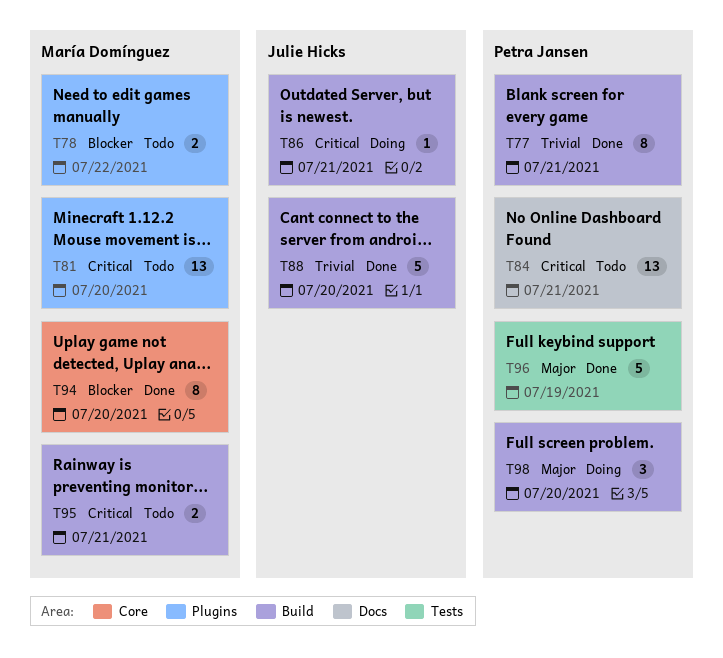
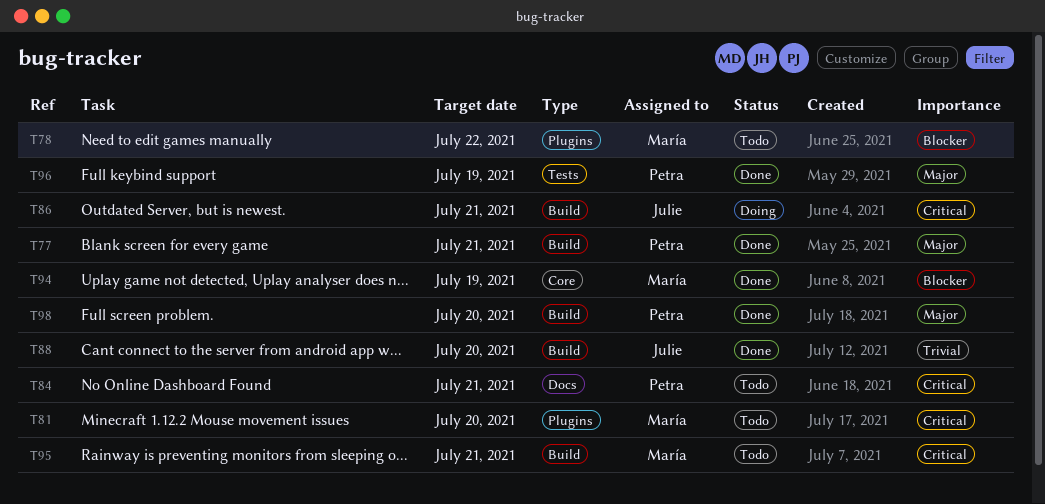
T77, priority: Trivial -> Major
T94, due: Jul 20 -> Jul 19
T98, status: Doing -> Done

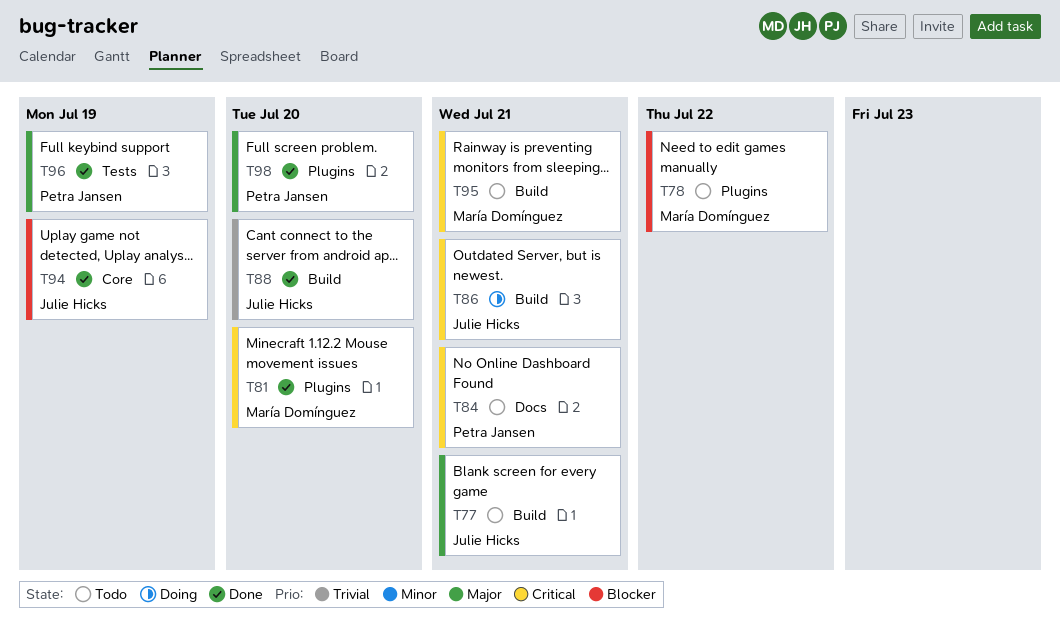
T77, status: Done -> Todo
T77, owner: Petra Jansen -> Julie Hicks
T81, status: Todo -> Done
T94, owner: María Domínguez -> Julie Hicks
T98, label: Build -> Plugins

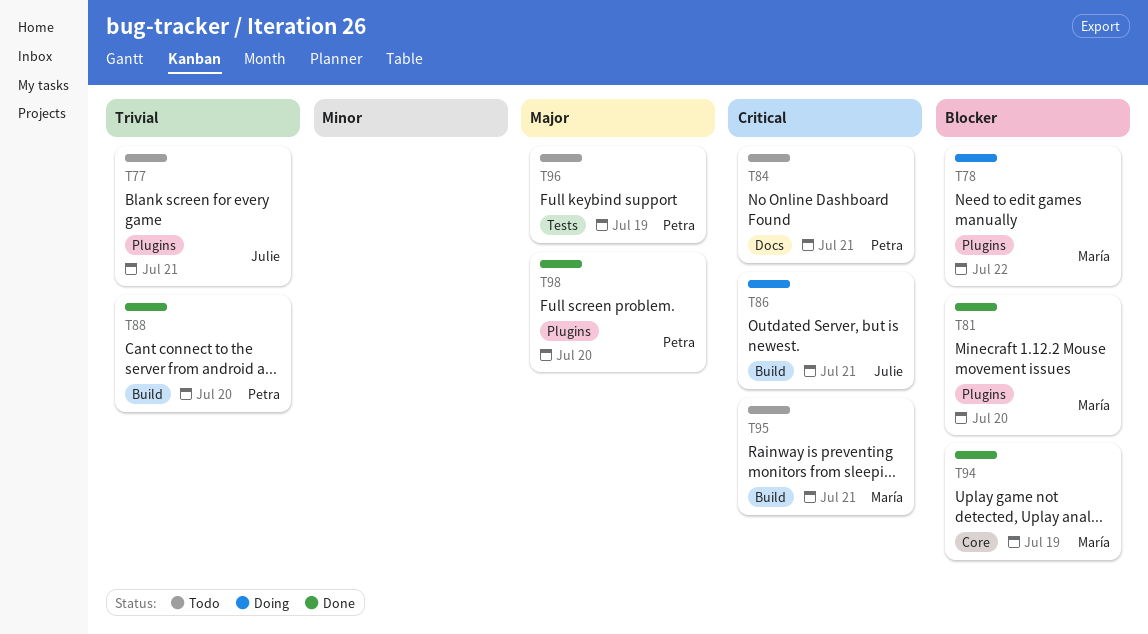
T77, priority: Major -> Trivial
T77, label: Build -> Plugins
T78, status: Todo -> Doing
T81, priority: Critical -> Blocker
T88, owner: Julie Hicks -> Petra Jansen
T94, owner: Julie Hicks -> María Domínguez
T96, status: Done -> Todo

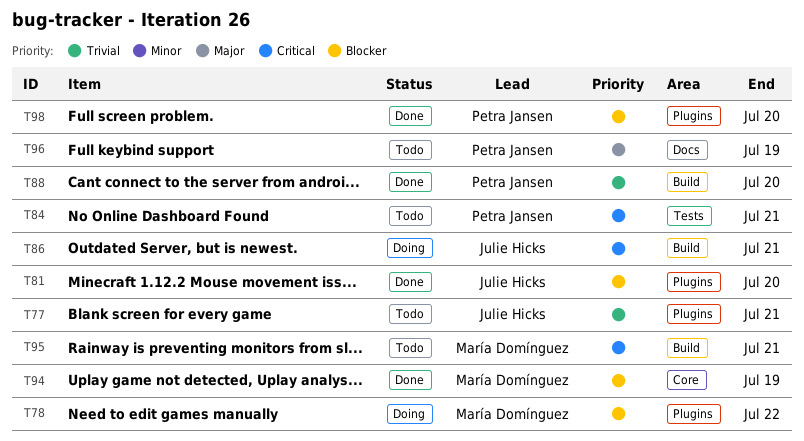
T81, owner: María Domínguez -> Julie Hicks
T84, label: Docs -> Tests
T96, label: Tests -> Docs
T98, priority: Major -> Blocker

